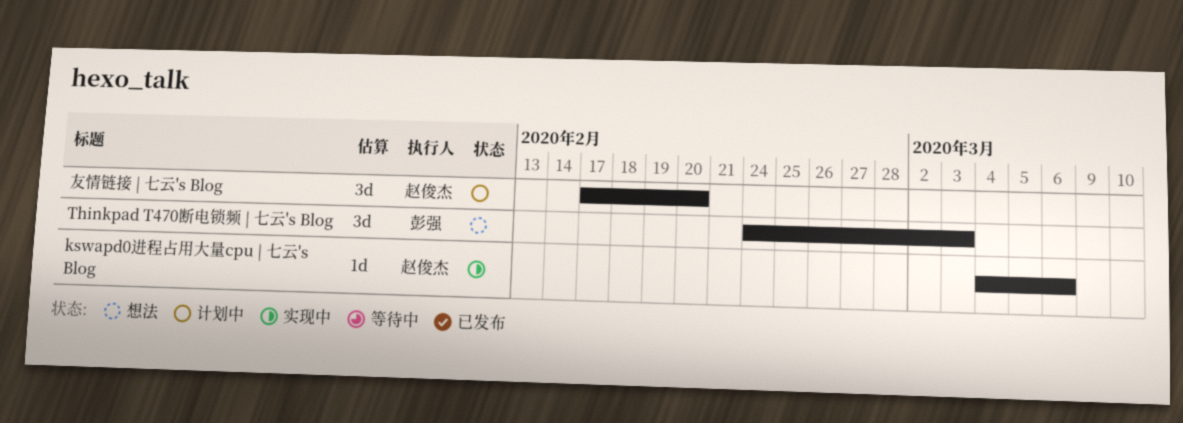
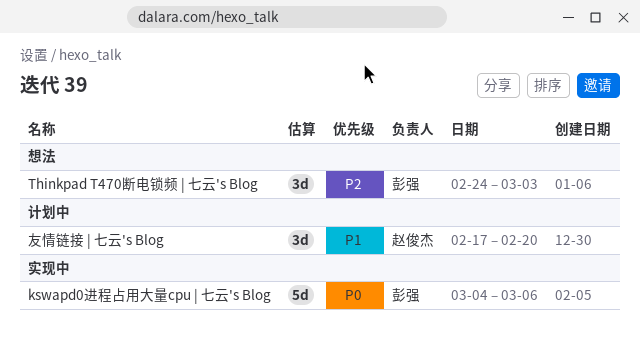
kswapd0进程占用大量cpu | 七云's Blog, owner: 赵俊杰 -> 彭强
kswapd0进程占用大量cpu | 七云's Blog, estimate: 1d -> 5d

